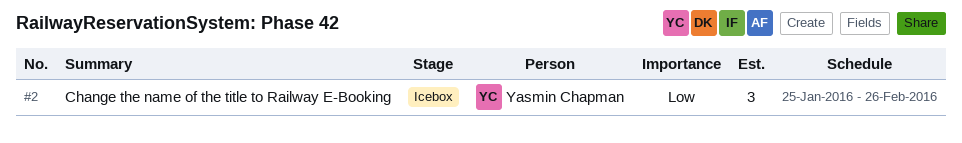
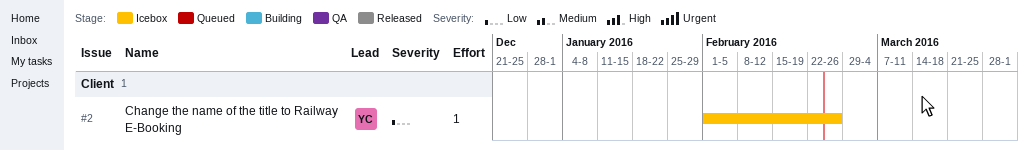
#2, estimate: 3 -> 1
#2, start: Jan 25 -> Feb 1

